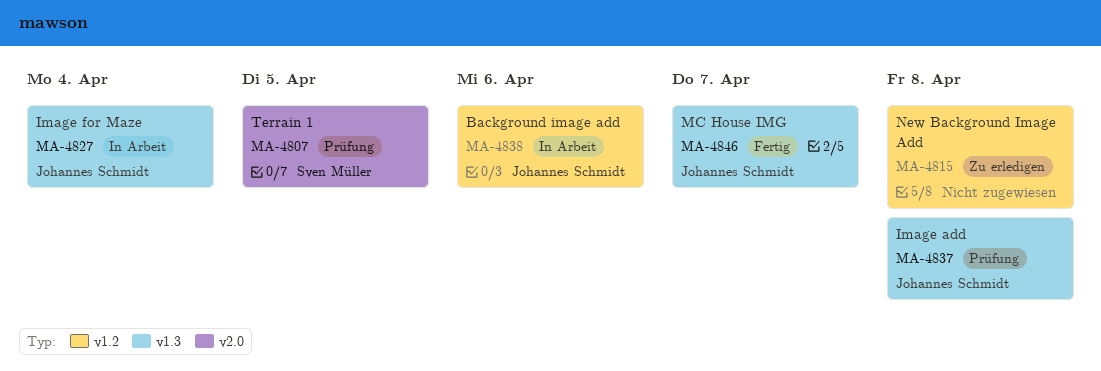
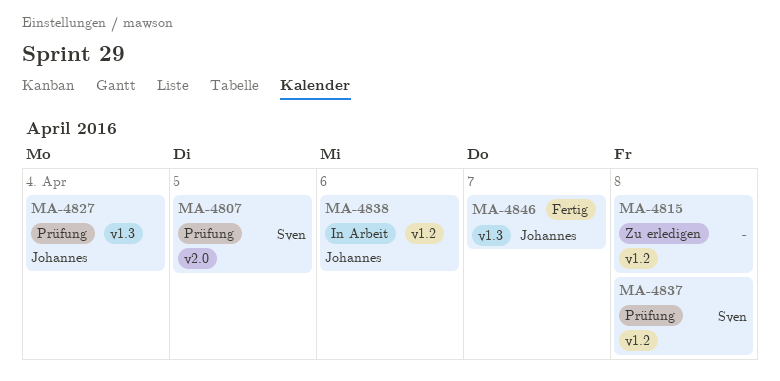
MA-4827, status: In Arbeit -> Prüfung
MA-4837, owner: Johannes Schmidt -> Sven Müller
MA-4837, label: v1.3 -> v1.2

